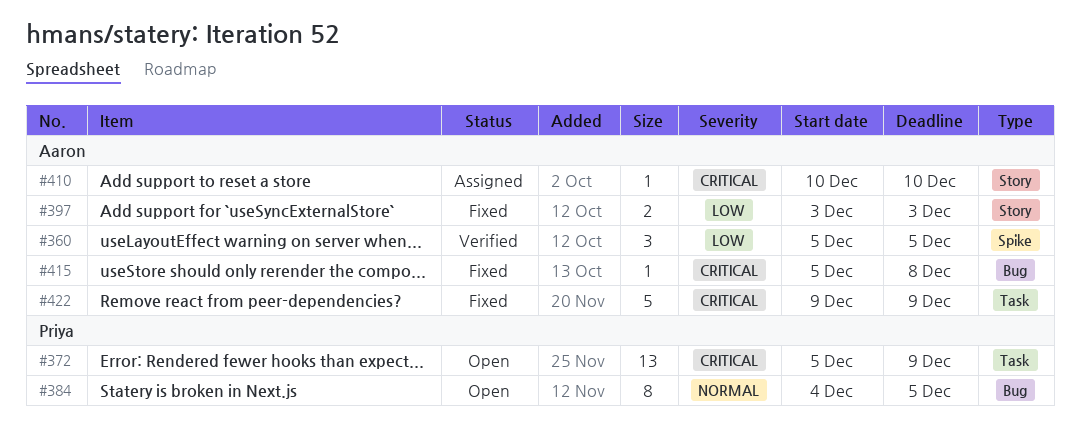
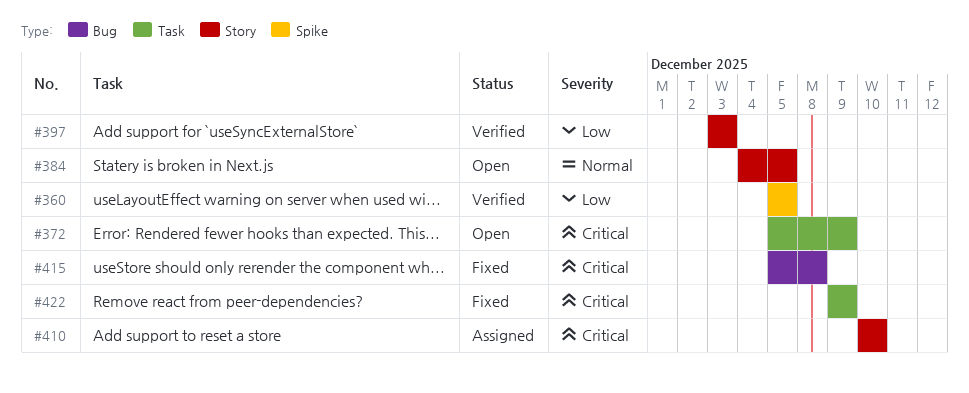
#384, label: Bug -> Story
#397, status: Fixed -> Verified

